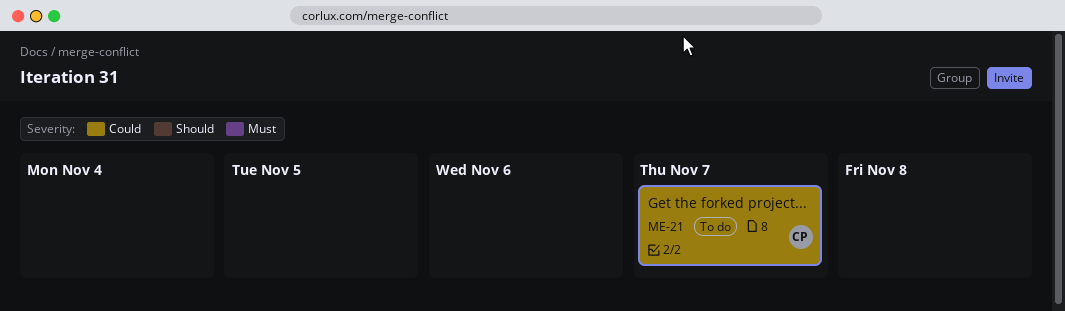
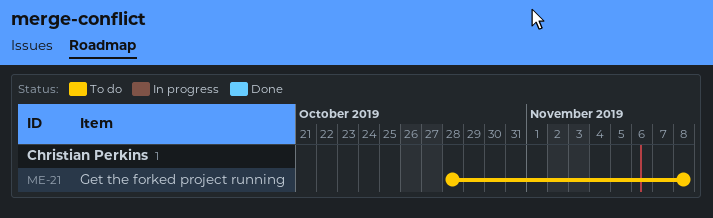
ME-21, due: Nov 7 -> Nov 8

